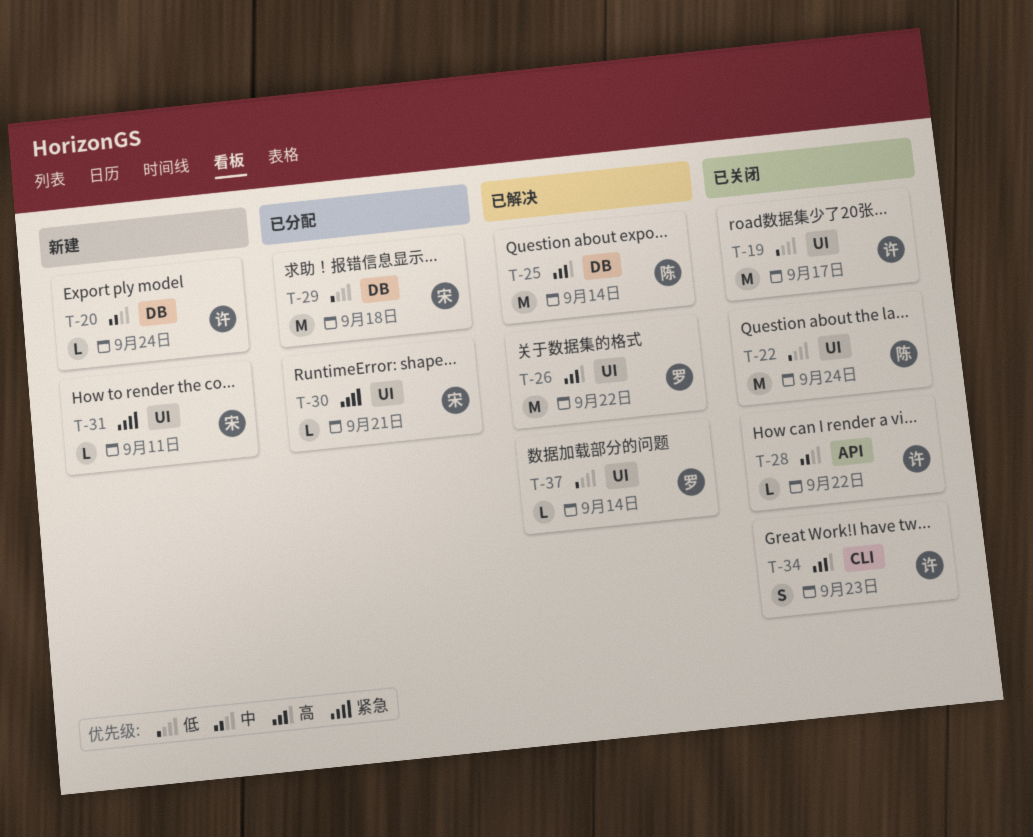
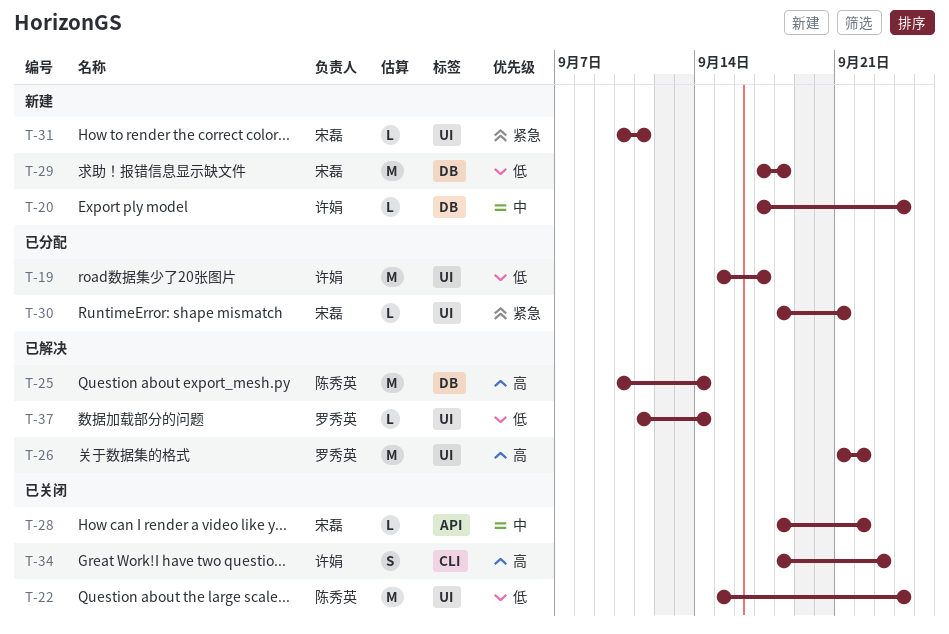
T-19, status: 已关闭 -> 已分配
T-28, owner: 许娟 -> 宋磊
T-29, status: 已分配 -> 新建

